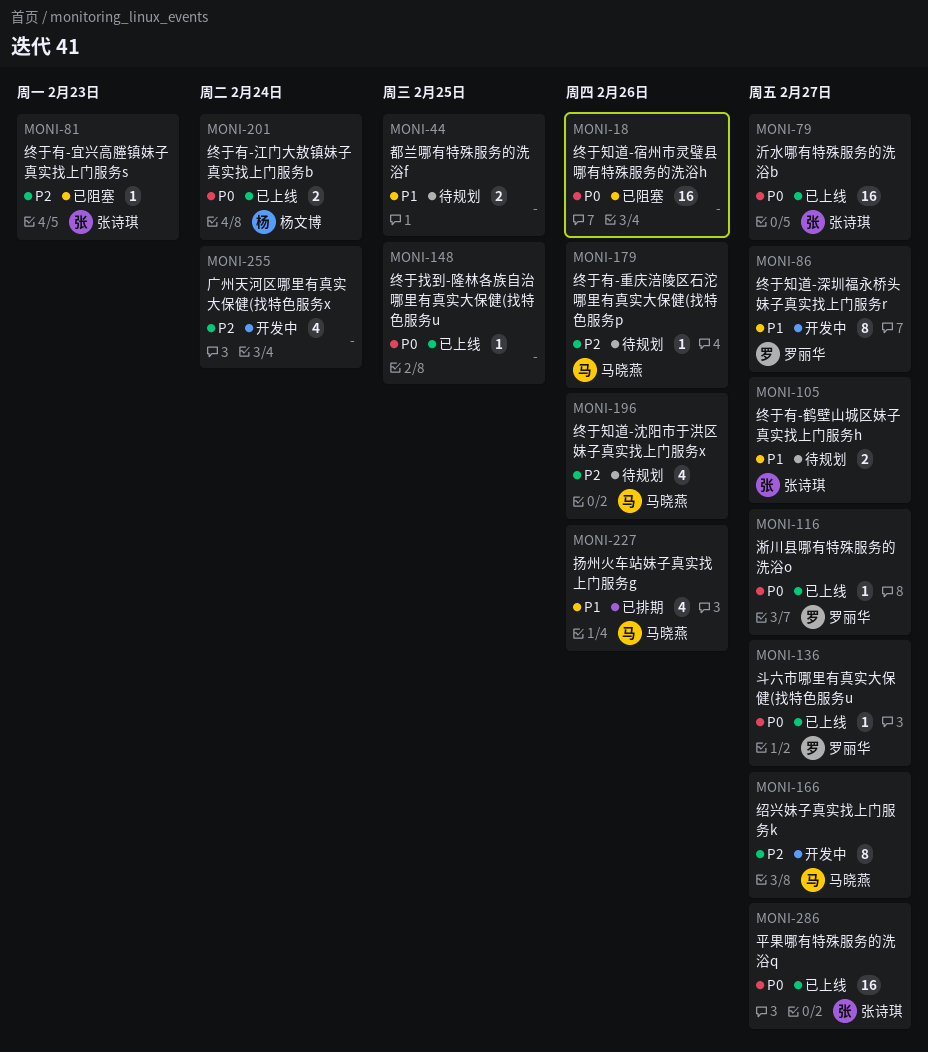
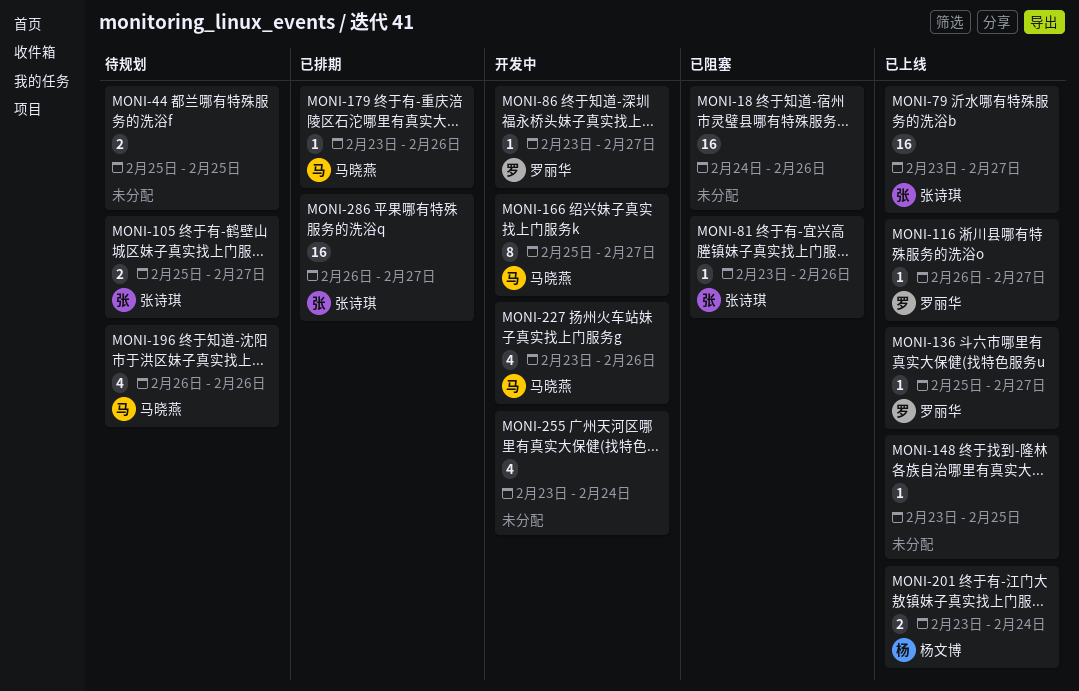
MONI-81, due: Feb 23 -> Feb 26
MONI-86, estimate: 8 -> 1
MONI-179, status: 待规划 -> 已排期
MONI-227, status: 已排期 -> 开发中
MONI-286, status: 已上线 -> 已排期

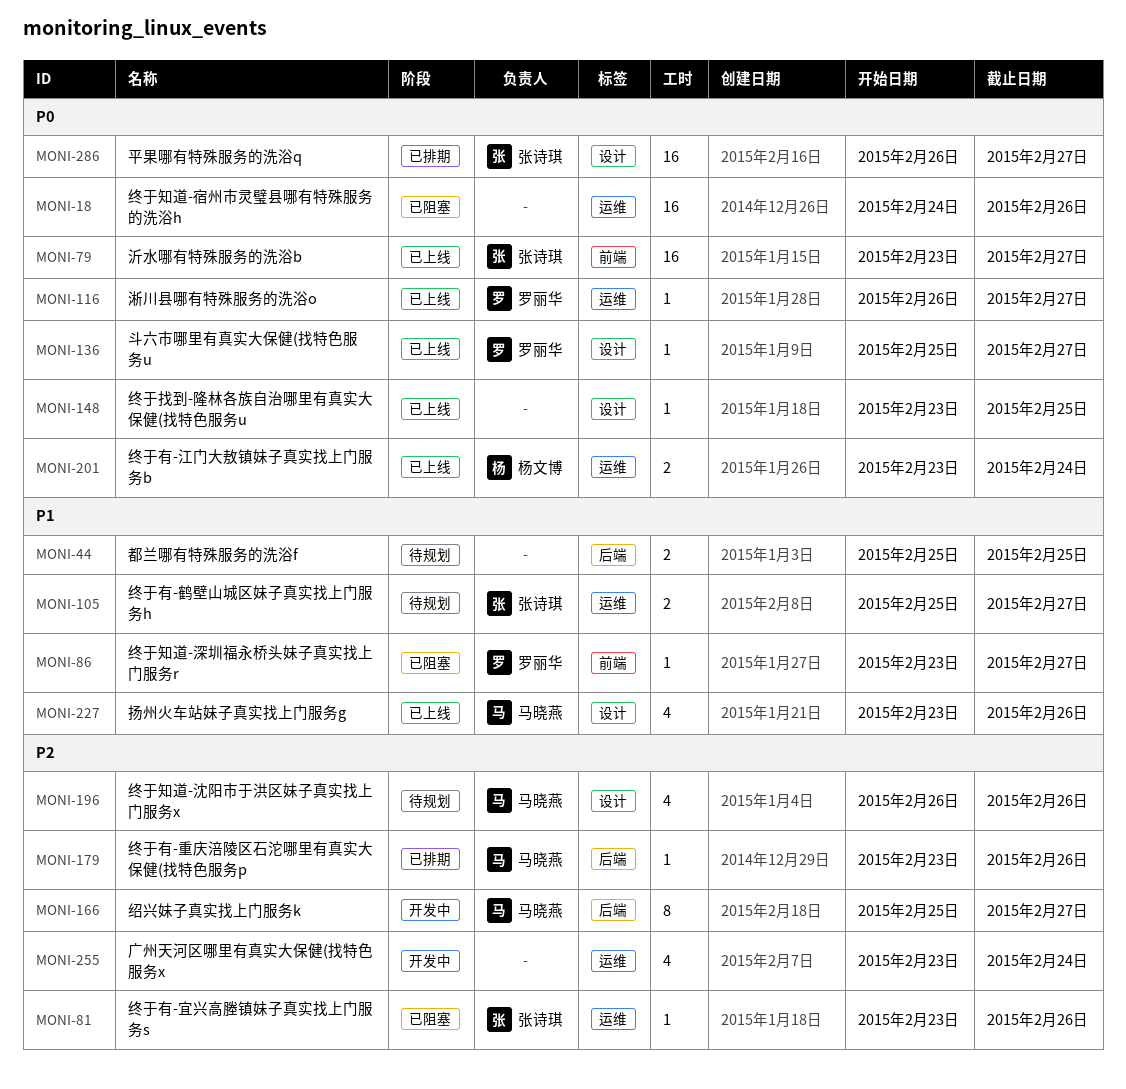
MONI-86, status: 开发中 -> 已阻塞
MONI-227, status: 开发中 -> 已上线

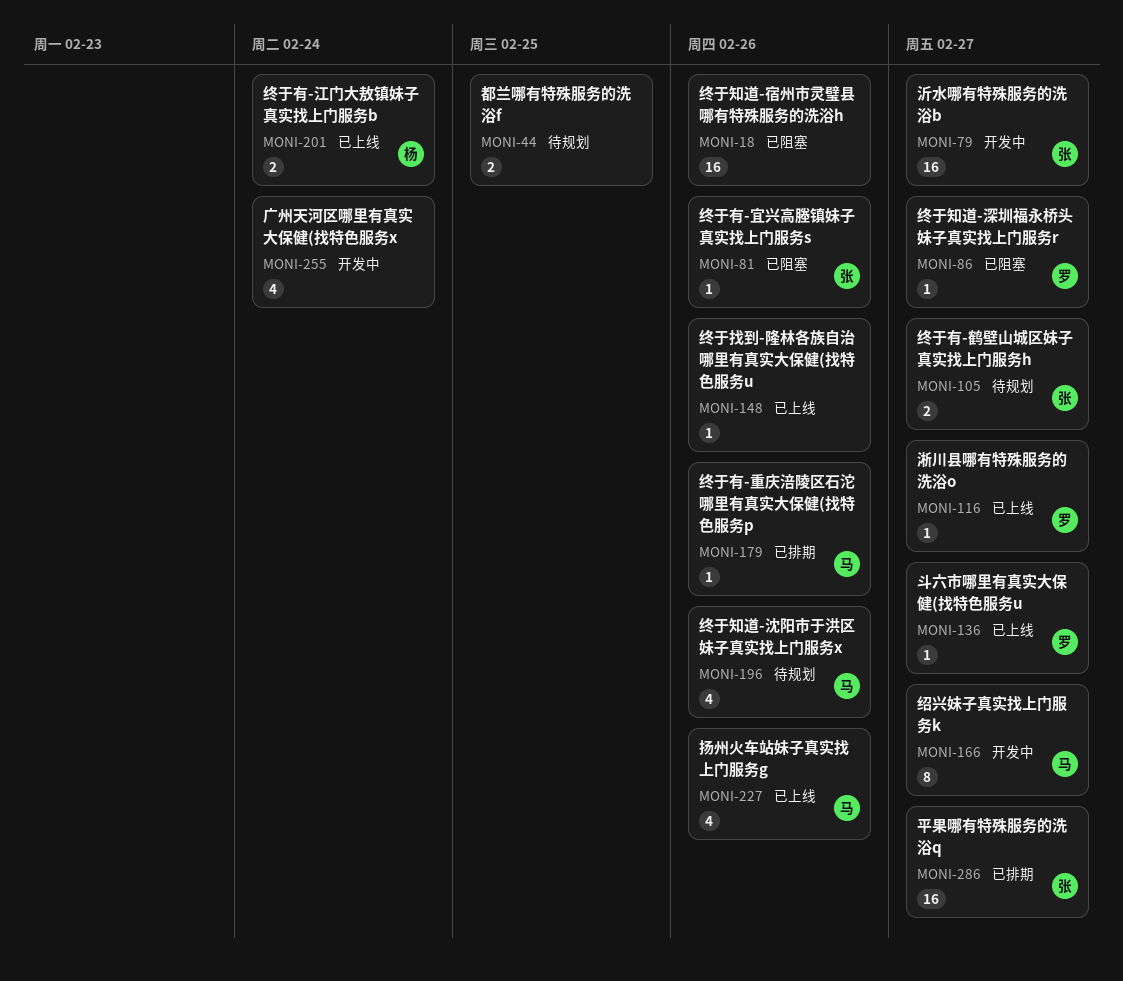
MONI-79, status: 已上线 -> 开发中
MONI-148, due: Feb 25 -> Feb 26

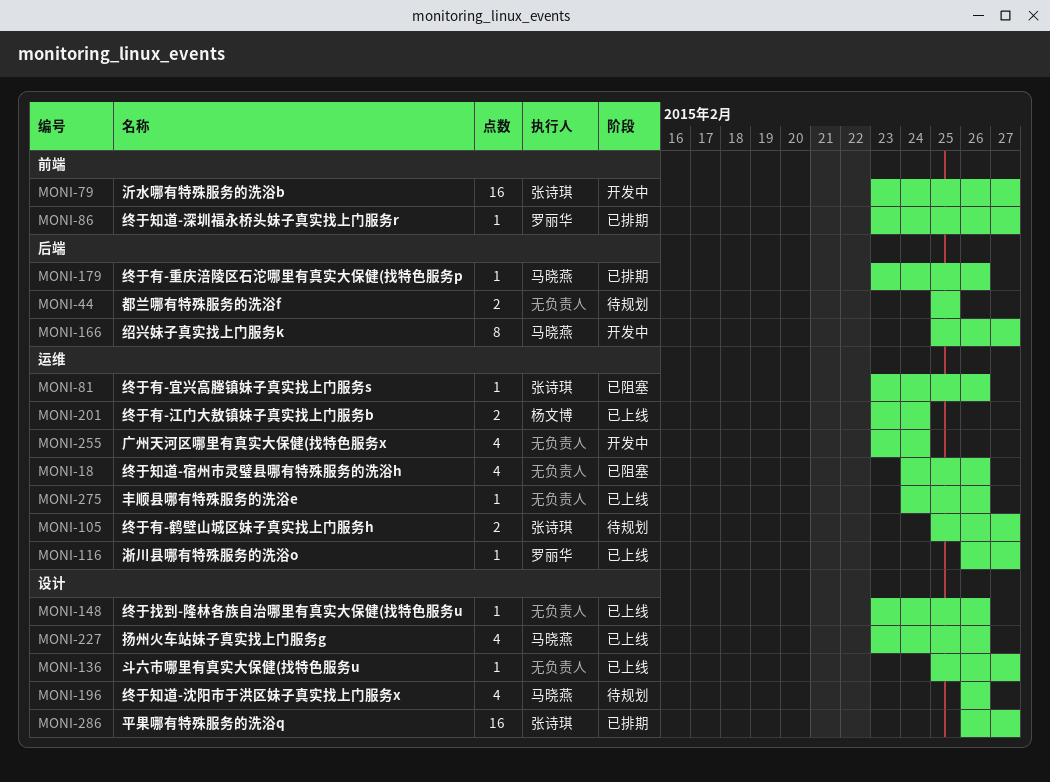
MONI-18, estimate: 16 -> 4
MONI-86, status: 已阻塞 -> 已排期
MONI-136, owner: 罗丽华 -> none
MONI-275: none -> present

